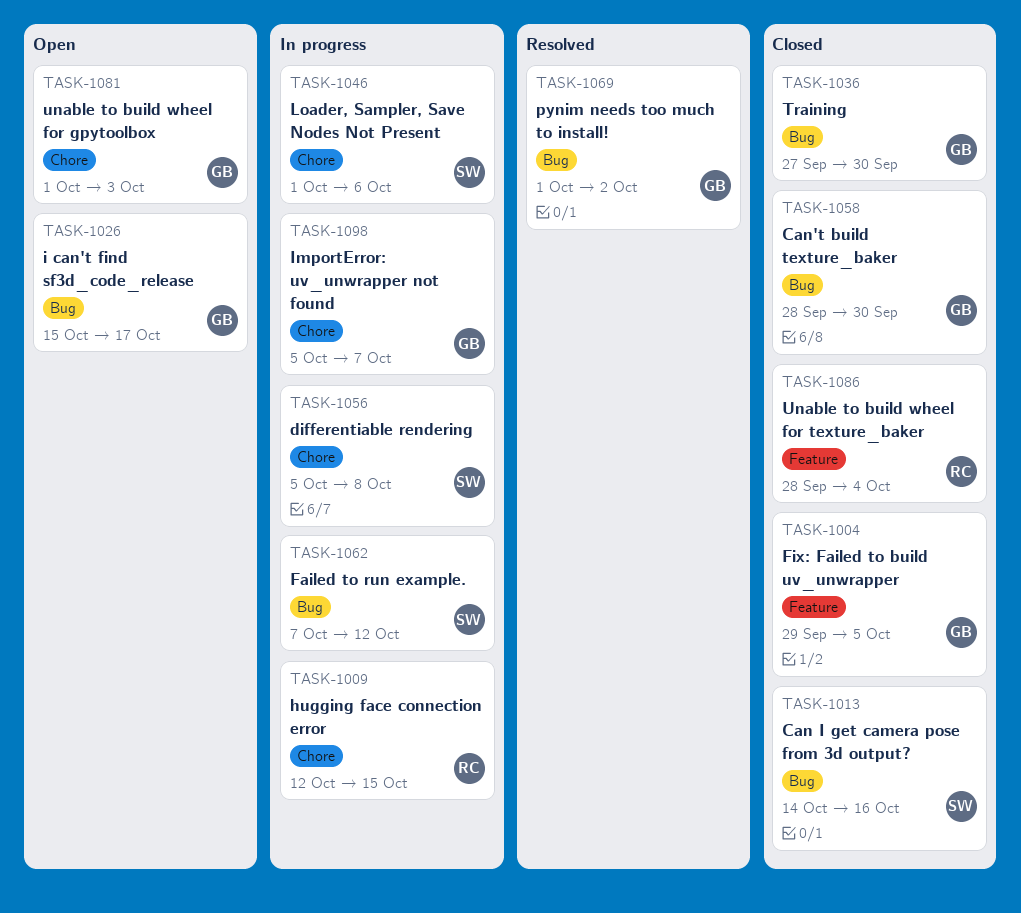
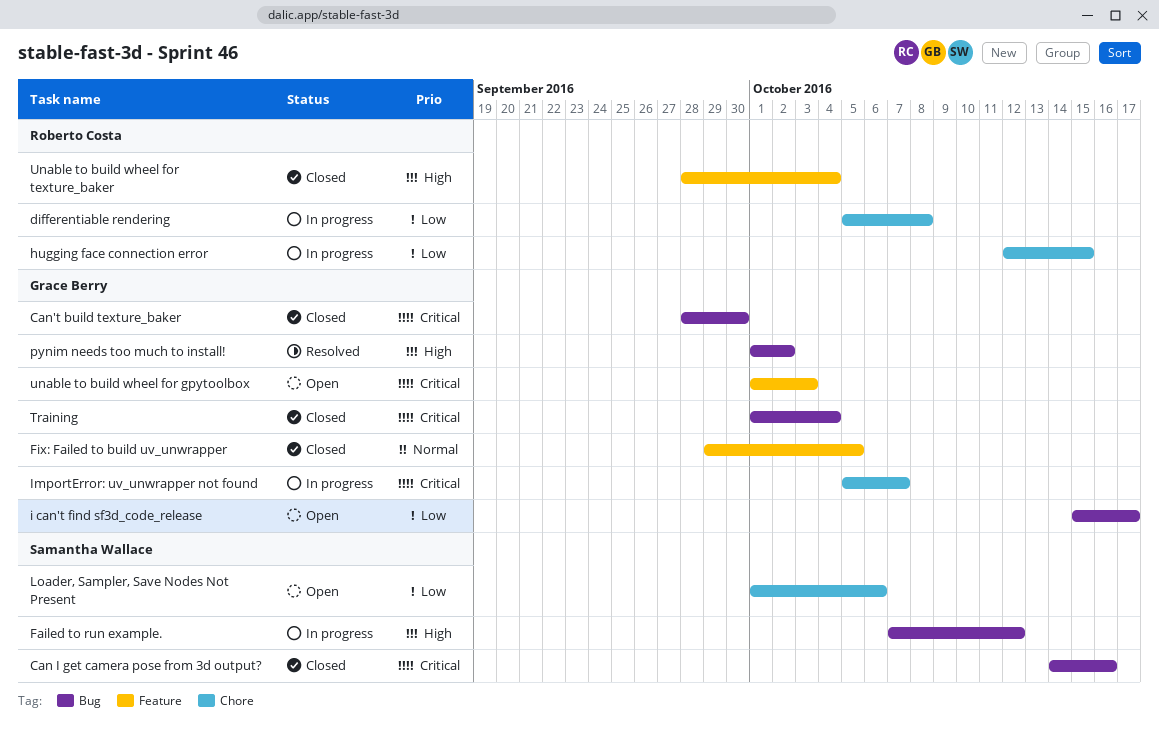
differentiable rendering, owner: Samantha Wallace -> Roberto Costa
Loader, Sampler, Save Nodes Not Present, status: In progress -> Open
Training, start: Sep 27 -> Oct 1
Training, due: Sep 30 -> Oct 4
unable to build wheel for gpytoolbox, label: Chore -> Feature

